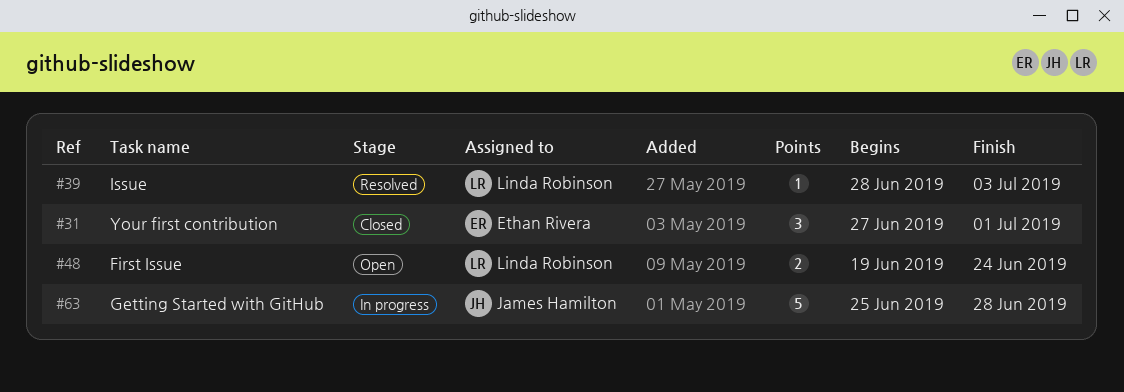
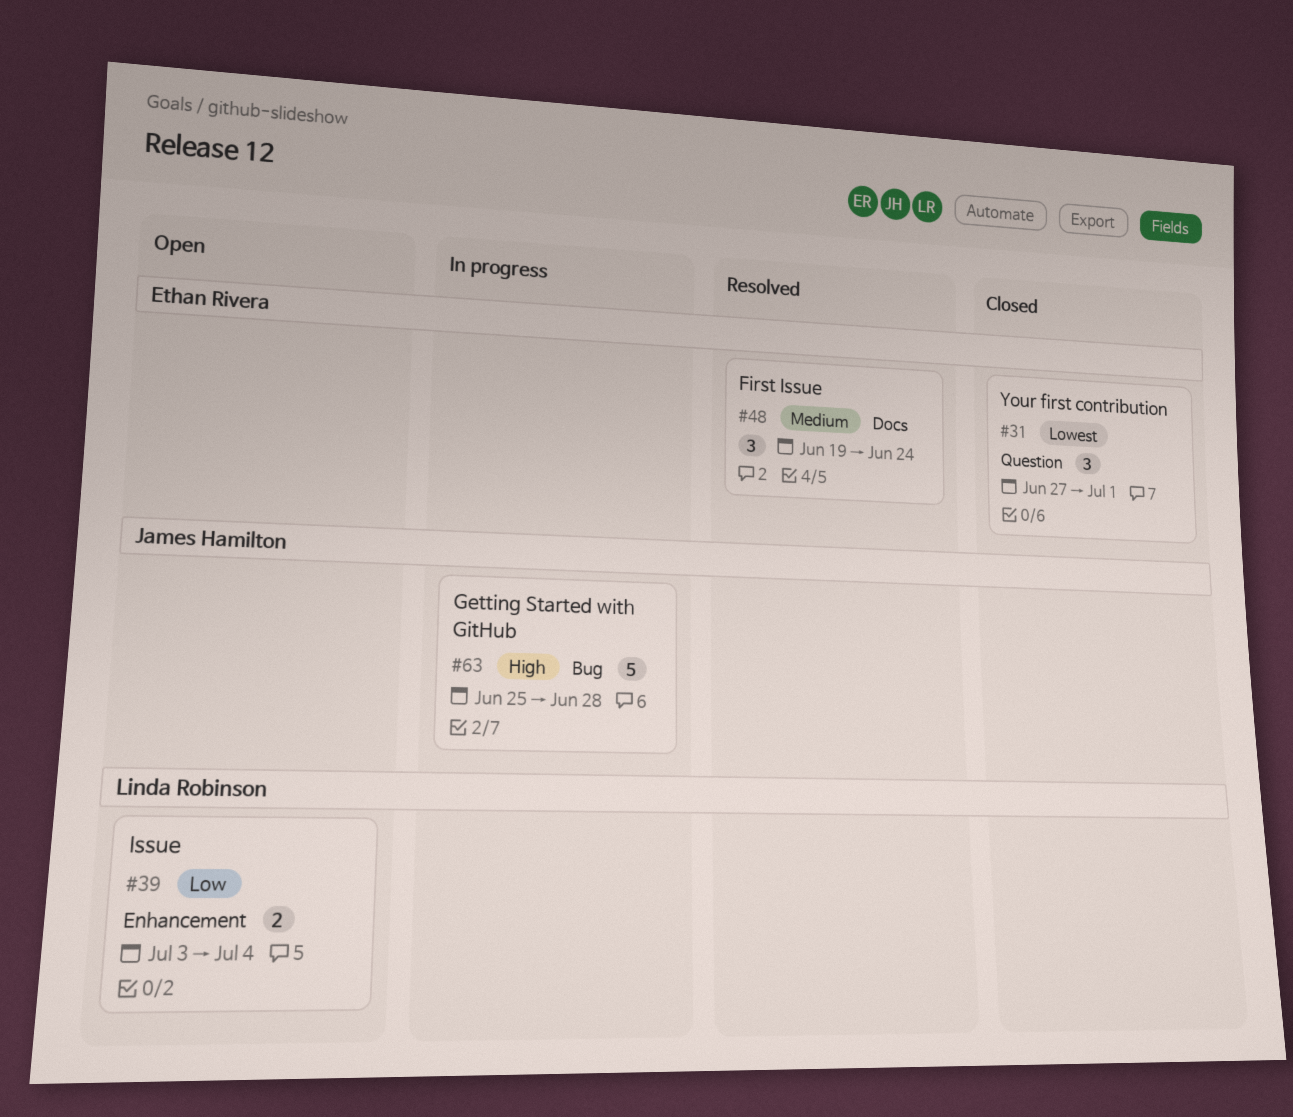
#39, status: Resolved -> Open
#39, estimate: 1 -> 2
#39, start: Jun 28 -> Jul 3
#39, due: Jul 3 -> Jul 4
#48, status: Open -> Resolved
#48, owner: Linda Robinson -> Ethan Rivera
#48, estimate: 2 -> 3

